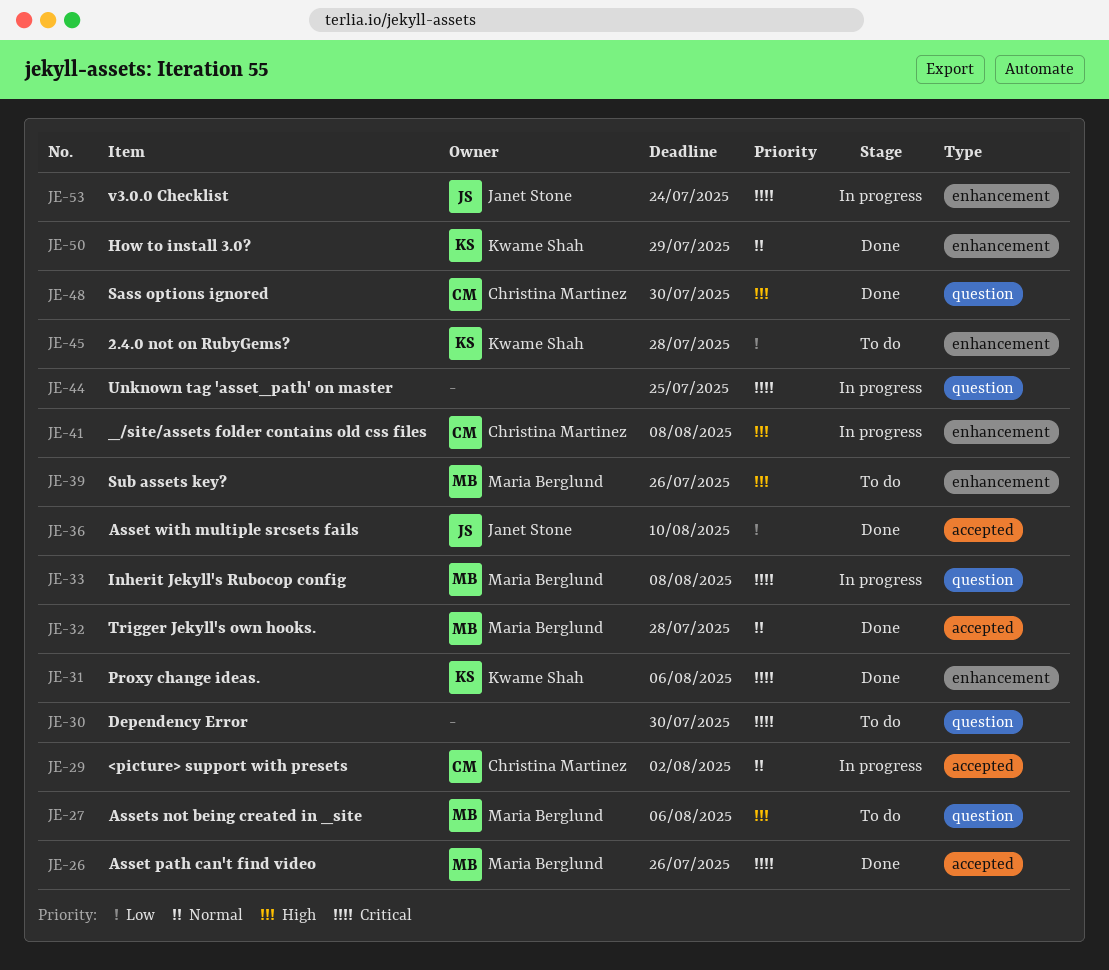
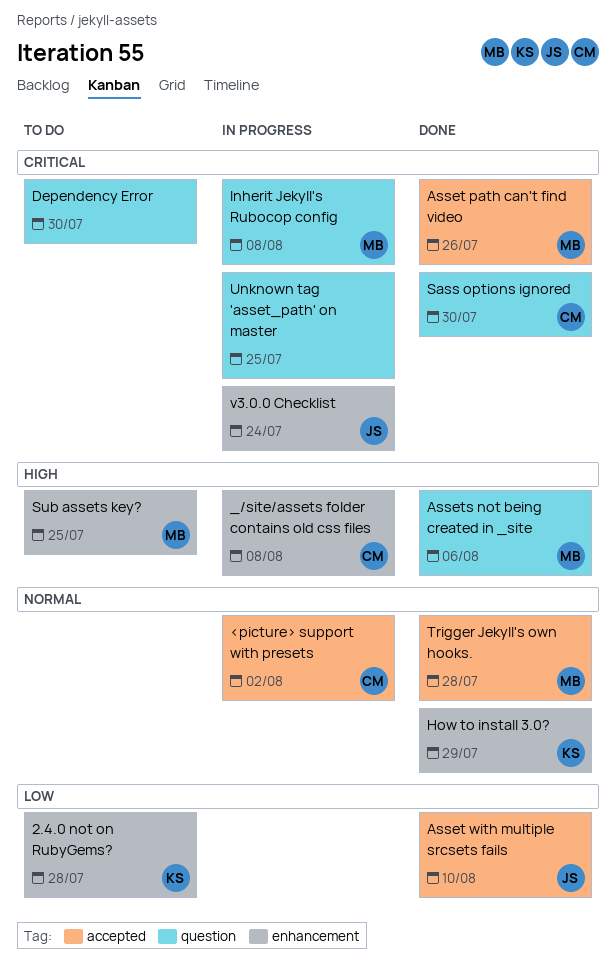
Assets not being created in _site, status: To do -> Done
Proxy change ideas.: present -> none
Sass options ignored, priority: High -> Critical
Sub assets key?, due: Jul 26 -> Jul 25

